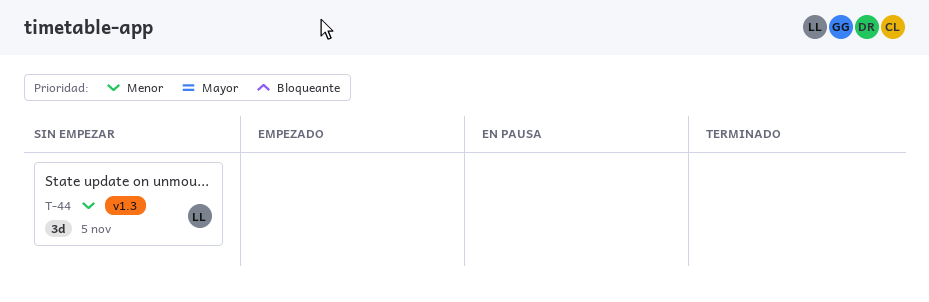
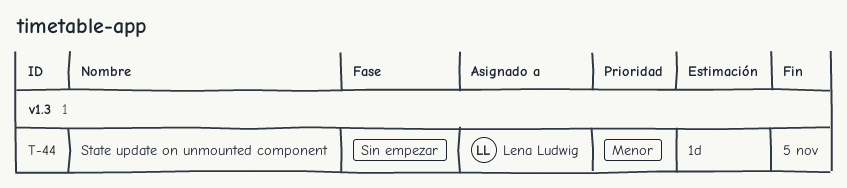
T-44, estimate: 3d -> 1d

